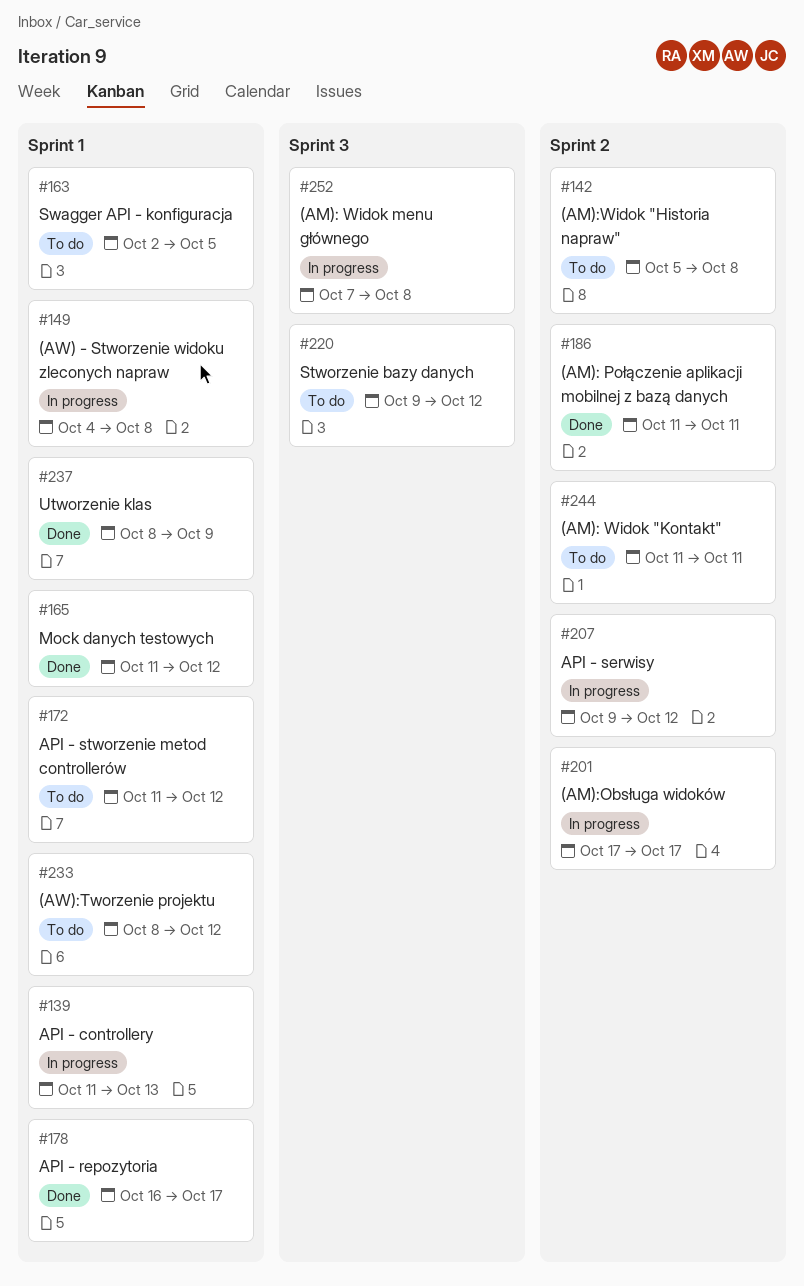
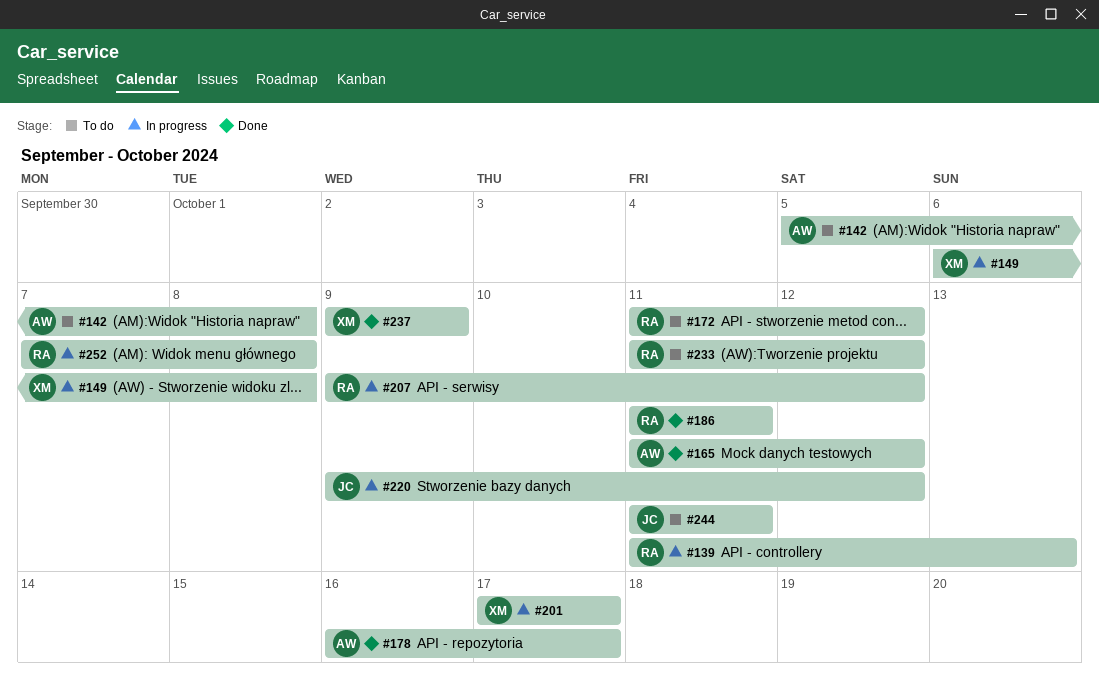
#149, start: Oct 4 -> Oct 6
#163: present -> none
#220, status: To do -> In progress
#233, start: Oct 8 -> Oct 11
#237, start: Oct 8 -> Oct 9

